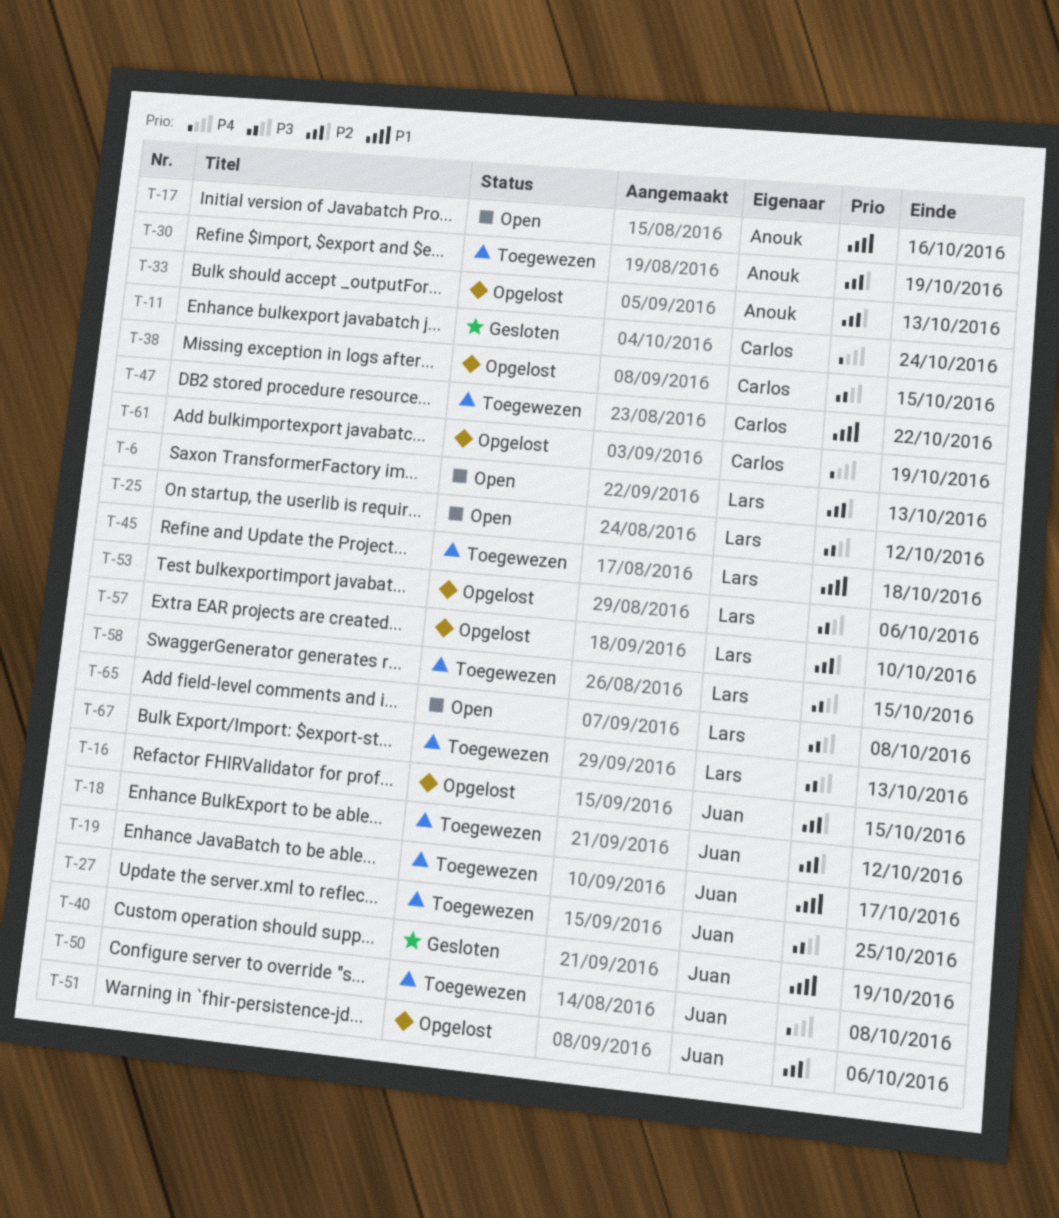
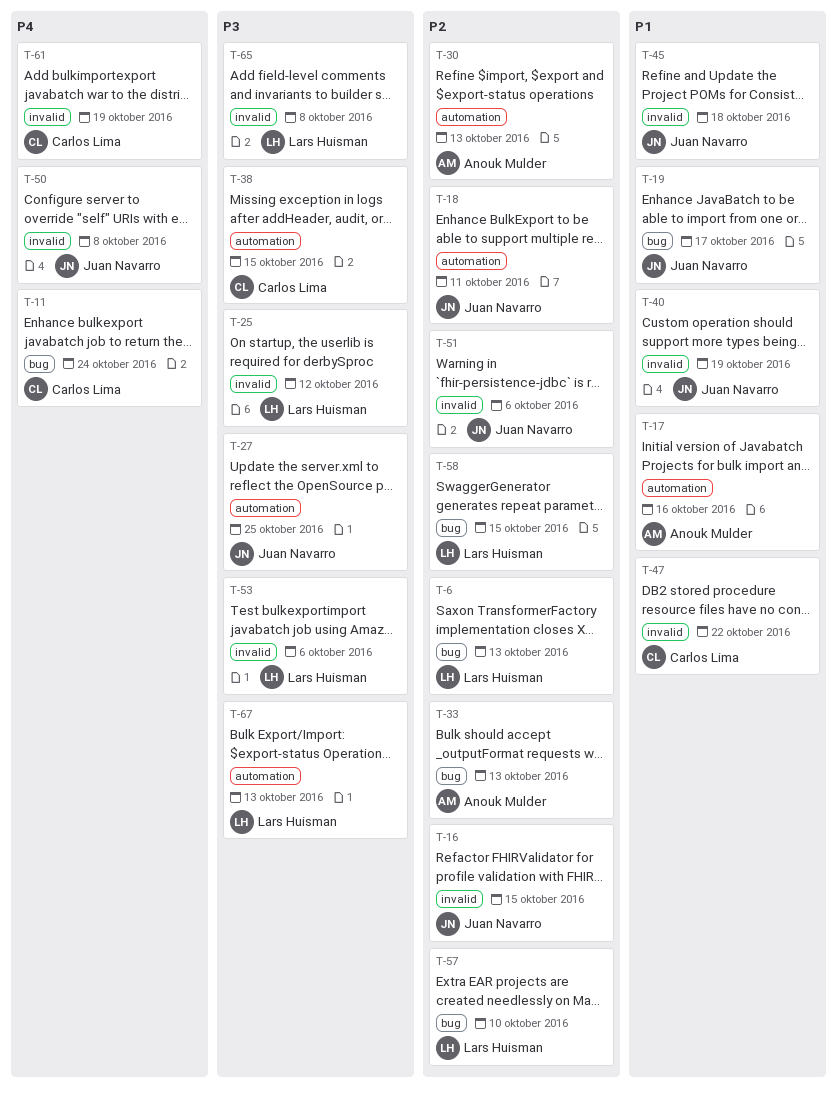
T-18, due: Oct 12 -> Oct 11
T-30, due: Oct 19 -> Oct 13
T-45, owner: Lars Huisman -> Juan Navarro
T-58, priority: P3 -> P2

